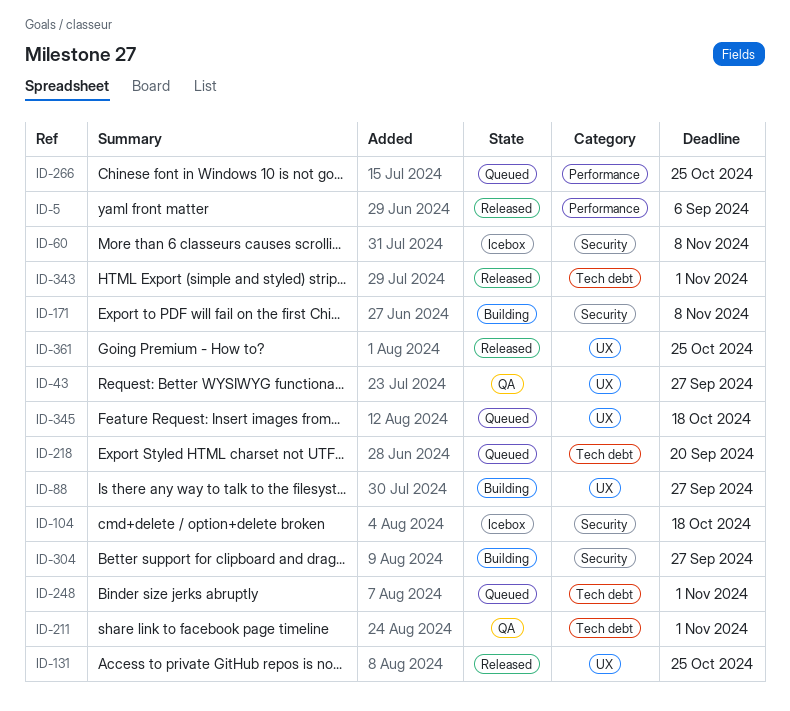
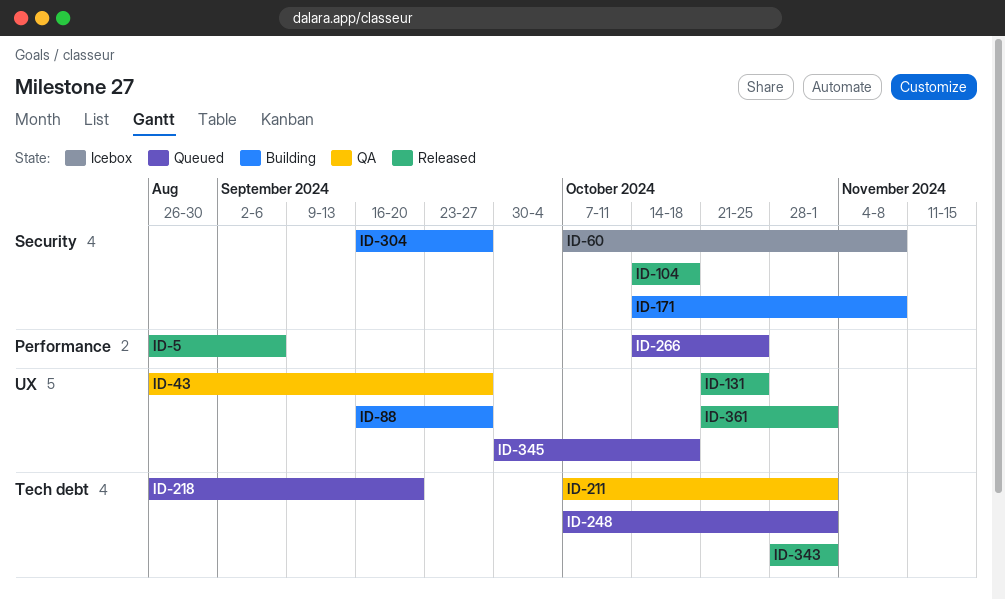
ID-104, status: Icebox -> Released
ID-361, due: Oct 25 -> Nov 1

